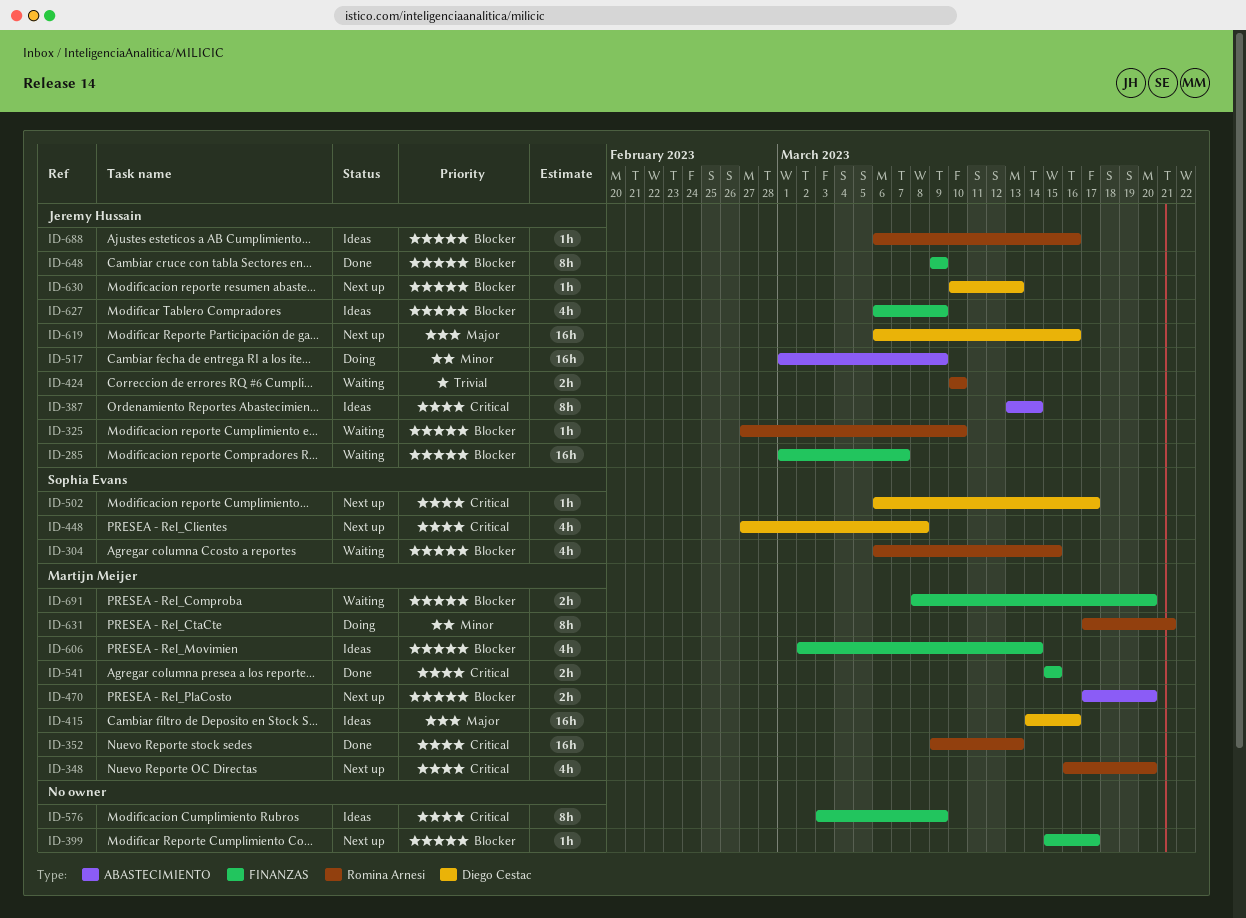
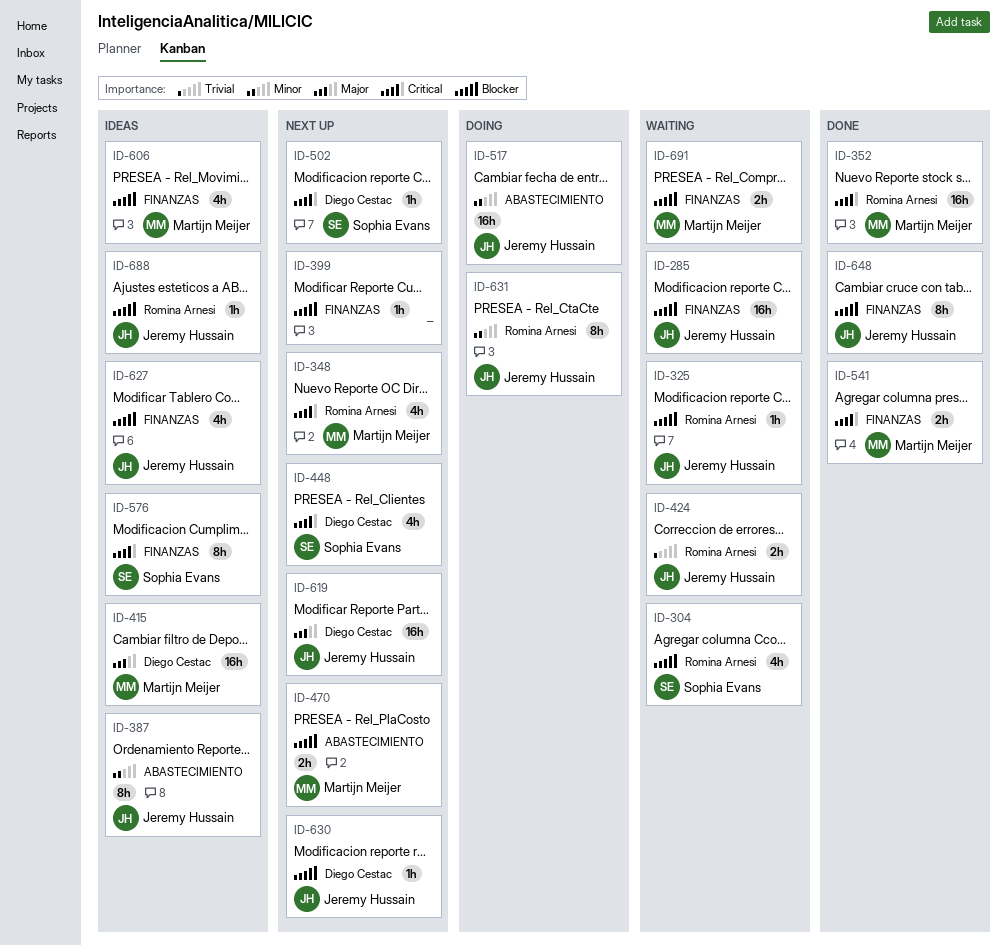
ID-387, priority: Critical -> Minor
ID-576, owner: none -> Sophia Evans
ID-631, owner: Martijn Meijer -> Jeremy Hussain

